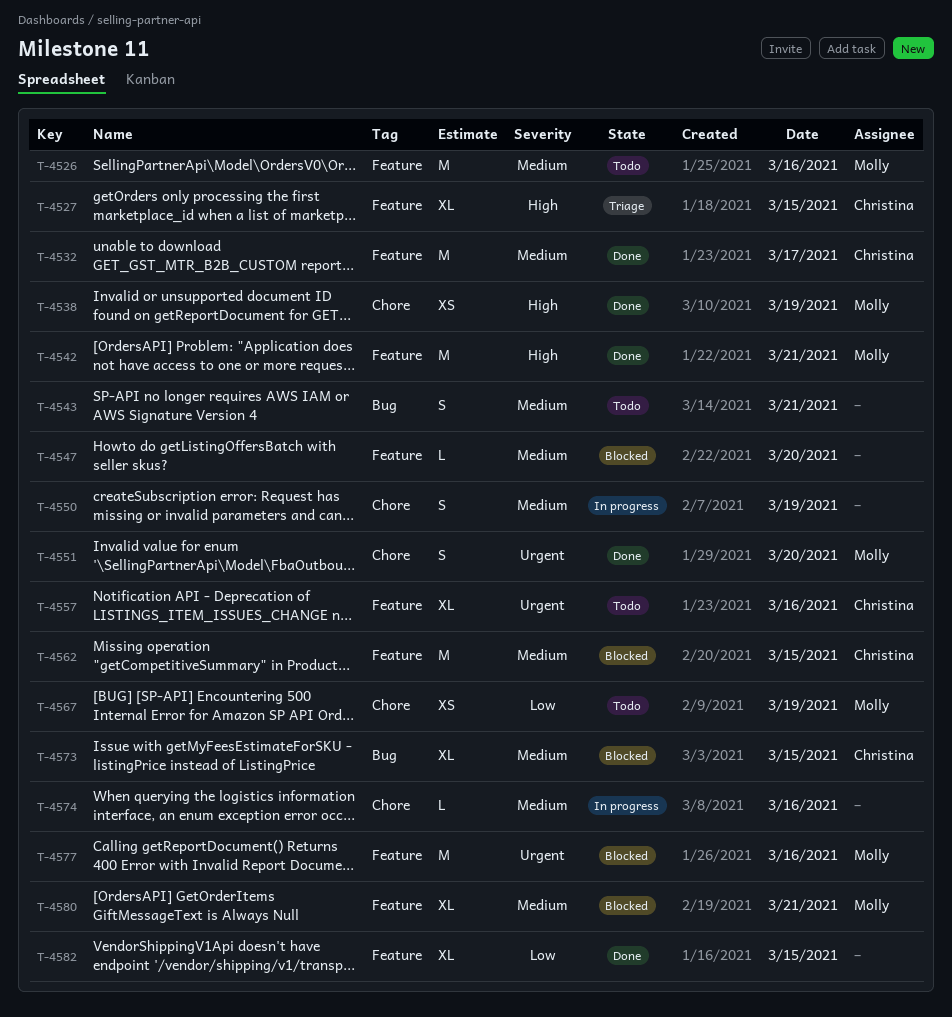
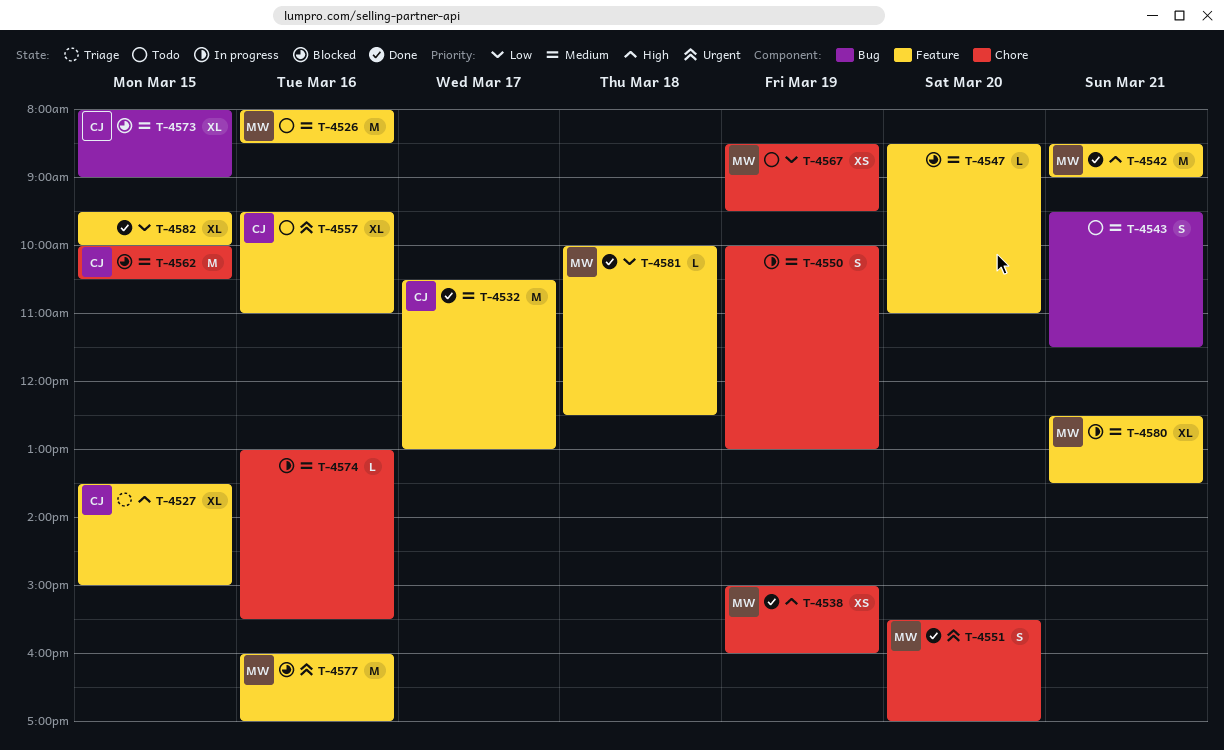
T-4562, label: Feature -> Chore
T-4580, status: Blocked -> In progress
T-4581: none -> present

